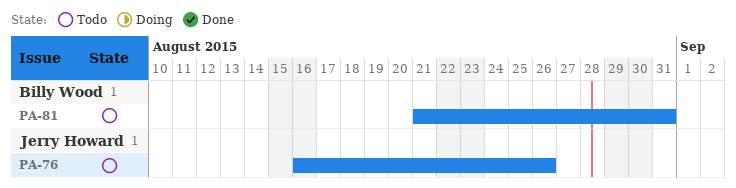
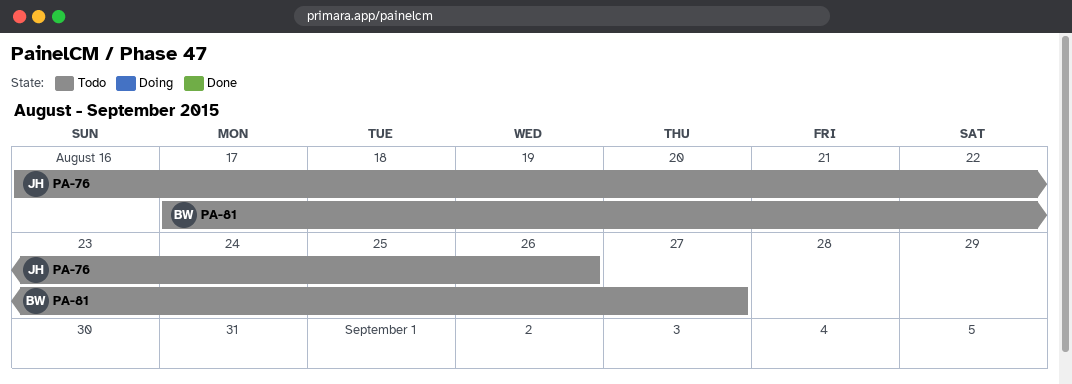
PA-81, start: Aug 21 -> Aug 17
PA-81, due: Aug 31 -> Aug 27

